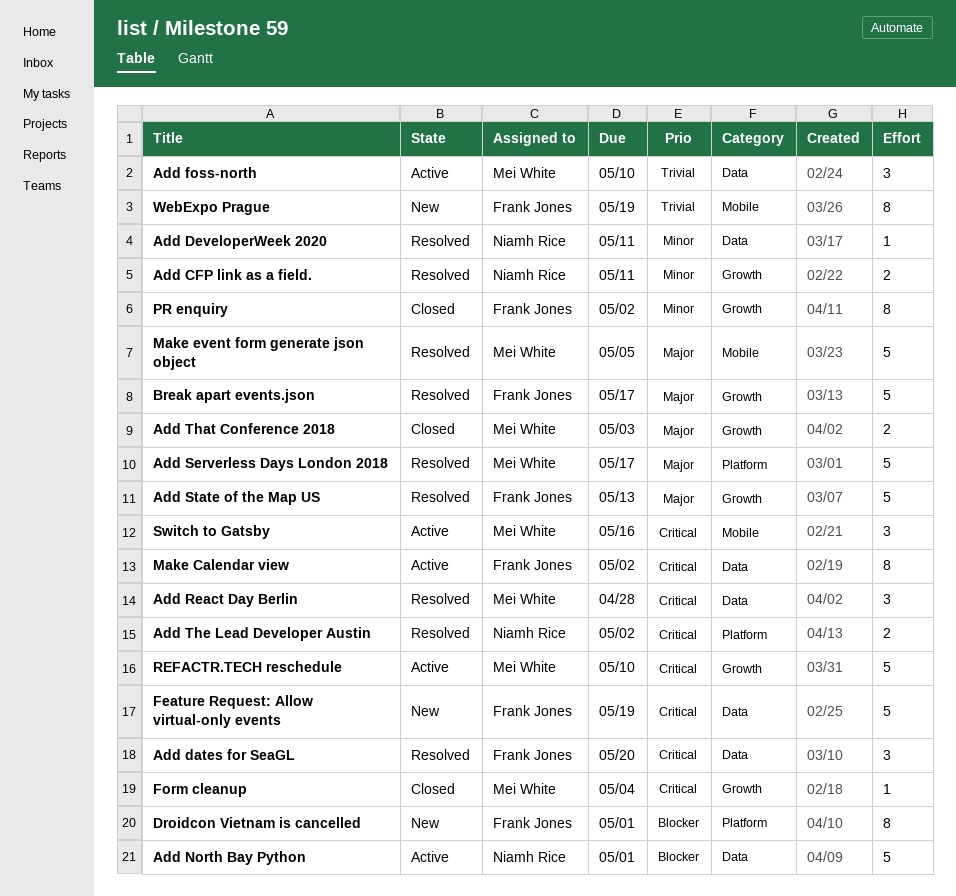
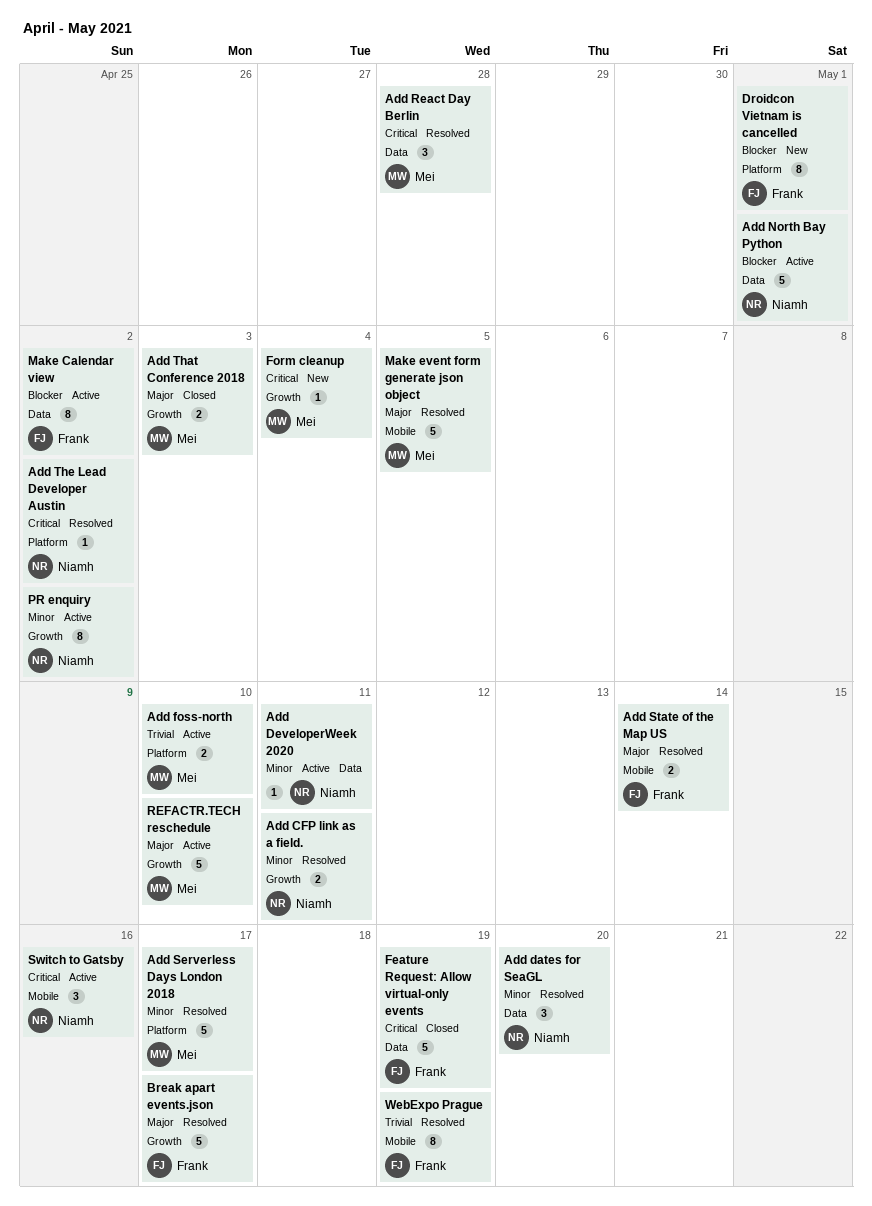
Add dates for SeaGL, owner: Frank Jones -> Niamh Rice
Add dates for SeaGL, priority: Critical -> Minor
Add DeveloperWeek 2020, status: Resolved -> Active
Add foss-north, label: Data -> Platform
Add foss-north, estimate: 3 -> 2
Add Serverless Days London 2018, priority: Major -> Minor
Add State of the Map US, label: Growth -> Mobile
Add State of the Map US, estimate: 5 -> 2
Add State of the Map US, due: May 13 -> May 14
Add The Lead Developer Austin, estimate: 2 -> 1
Feature Request: Allow virtual-only events, status: New -> Closed
Form cleanup, status: Closed -> New
Make Calendar view, priority: Critical -> Blocker
PR enquiry, status: Closed -> Active
PR enquiry, owner: Frank Jones -> Niamh Rice
REFACTR.TECH reschedule, priority: Critical -> Major
Switch to Gatsby, owner: Mei White -> Niamh Rice
WebExpo Prague, status: New -> Resolved

